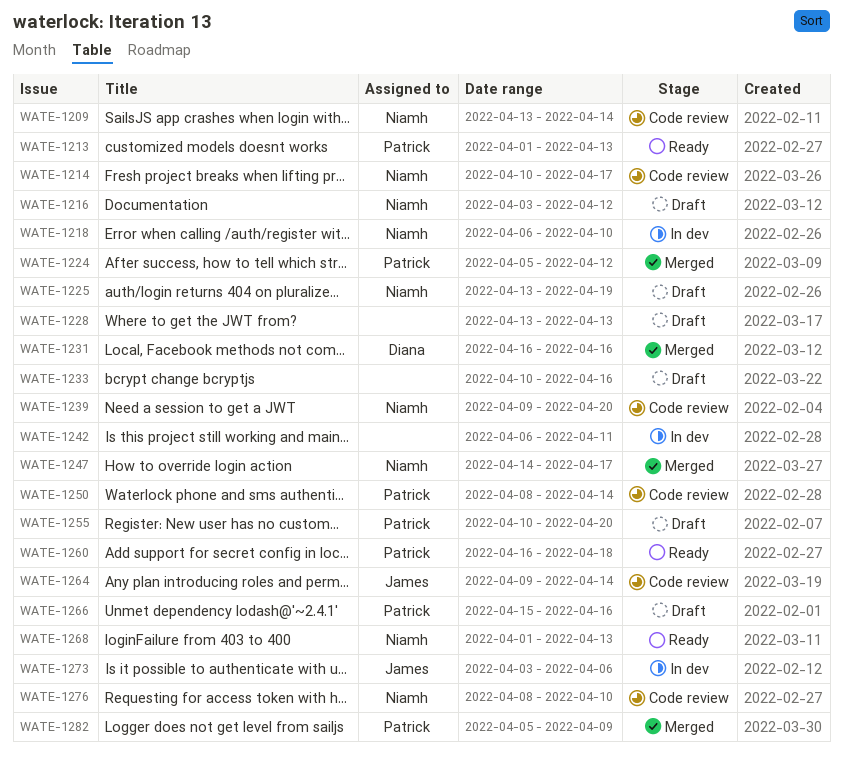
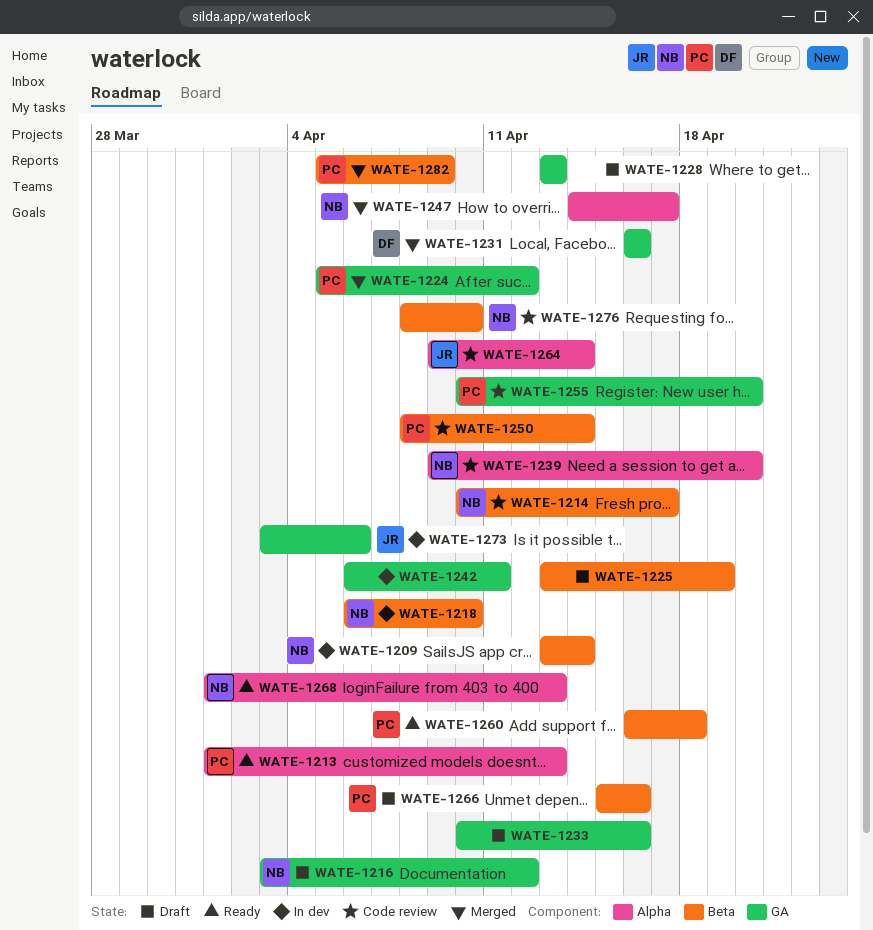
WATE-1209, status: Code review -> In dev
WATE-1225, owner: Niamh -> none
WATE-1255, status: Draft -> Code review

